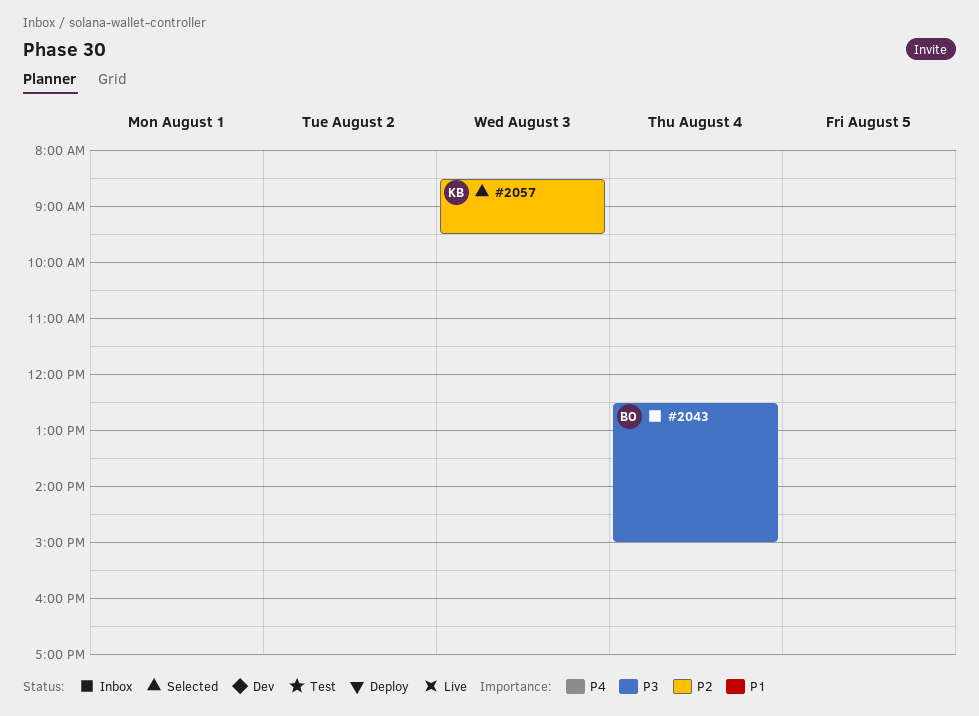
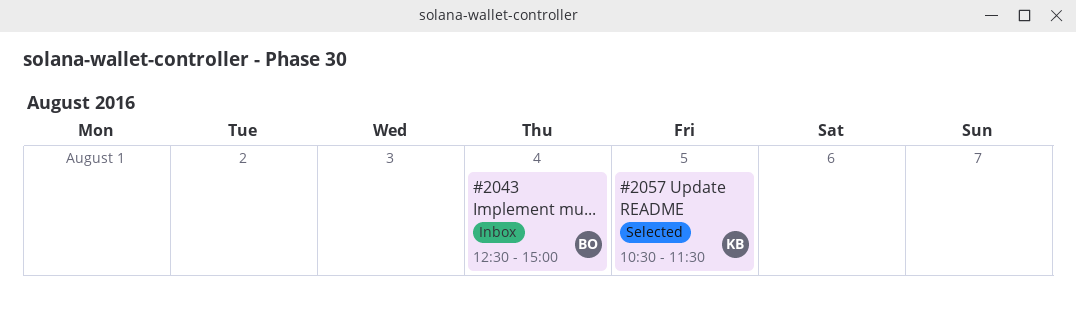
#2057, day: Aug 3 -> Aug 5
#2057, begins: 08:30 -> 10:30
#2057, ends: 09:30 -> 11:30

